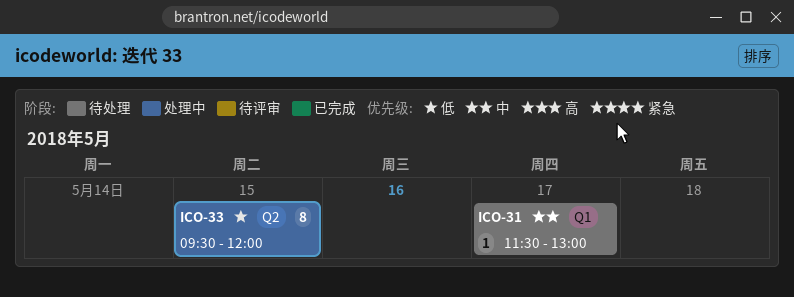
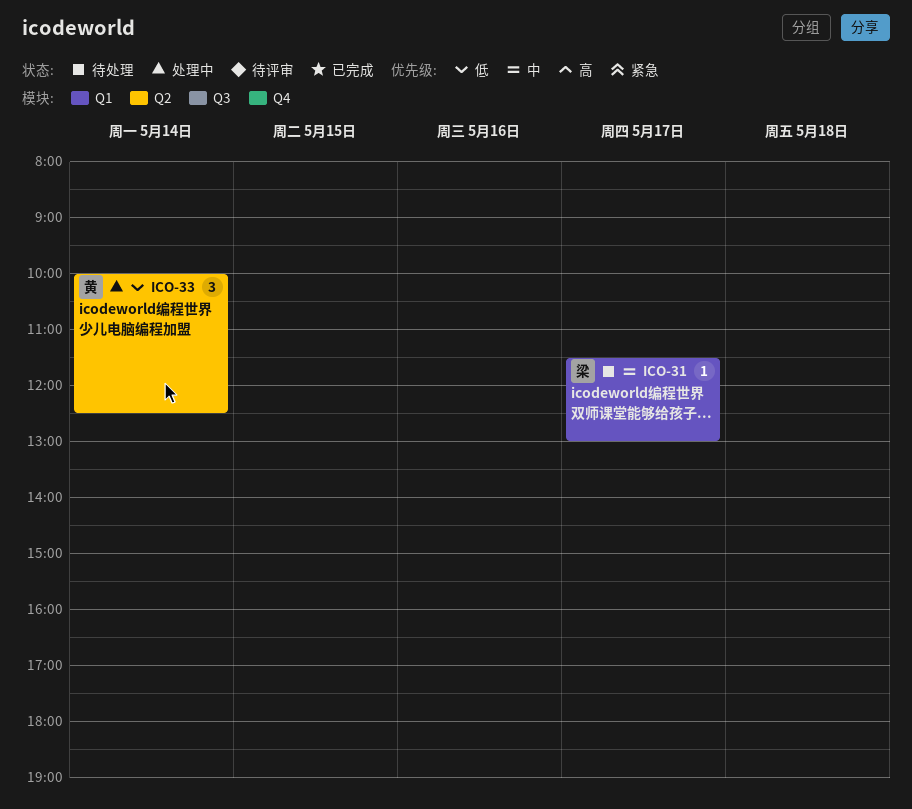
ICO-33, estimate: 8 -> 3
ICO-33, day: May 15 -> May 14
ICO-33, begins: 09:30 -> 10:00
ICO-33, ends: 12:00 -> 12:30

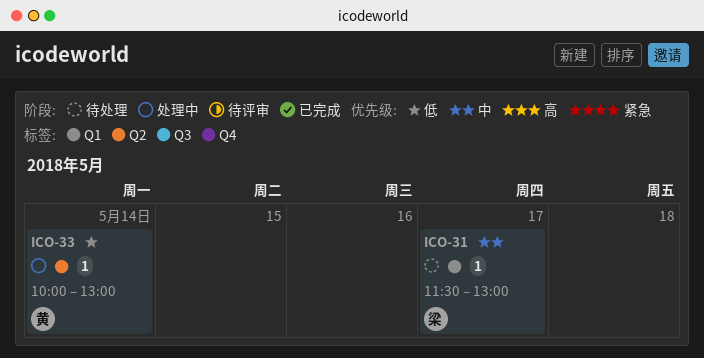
ICO-33, estimate: 3 -> 1
ICO-33, ends: 12:30 -> 13:00

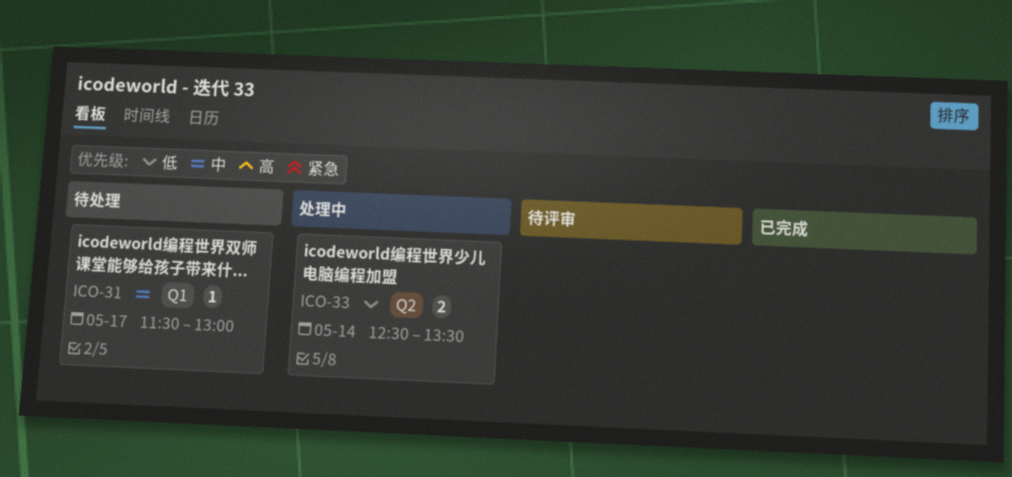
ICO-33, estimate: 1 -> 2
ICO-33, begins: 10:00 -> 12:30
ICO-33, ends: 13:00 -> 13:30

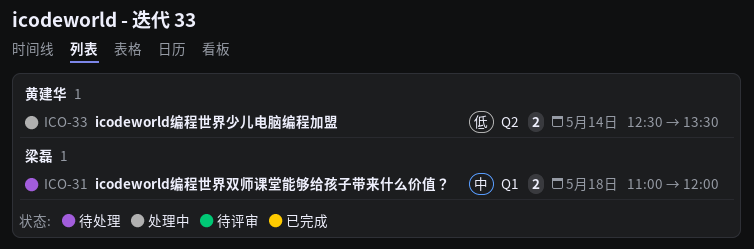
ICO-31, estimate: 1 -> 2
ICO-31, day: May 17 -> May 18
ICO-31, begins: 11:30 -> 11:00
ICO-31, ends: 13:00 -> 12:00

